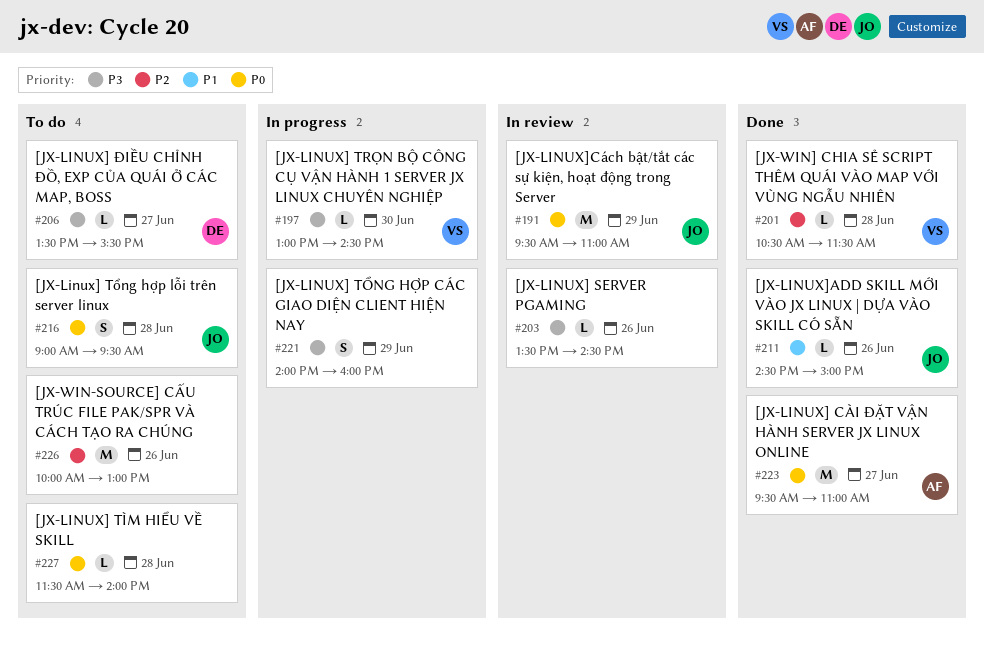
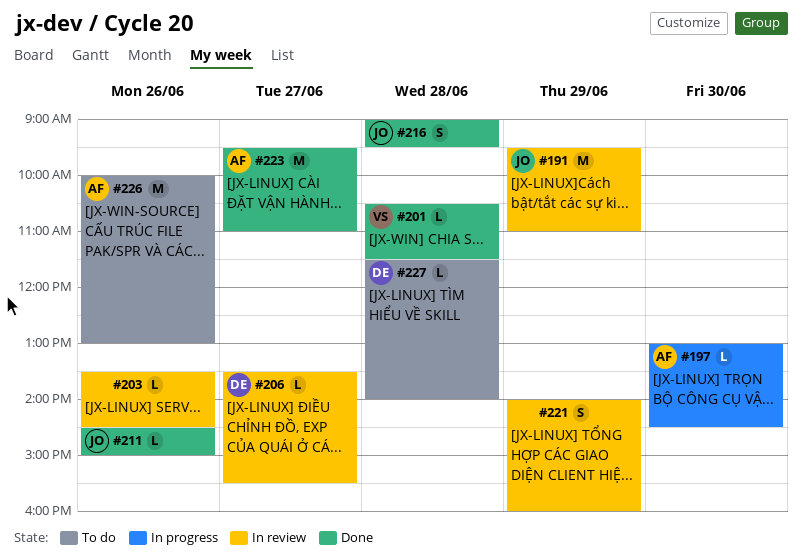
#197, owner: VS -> AF
#206, status: To do -> In review
#216, status: To do -> Done
#221, status: In progress -> In review
#226, owner: none -> AF
#227, owner: none -> DE

